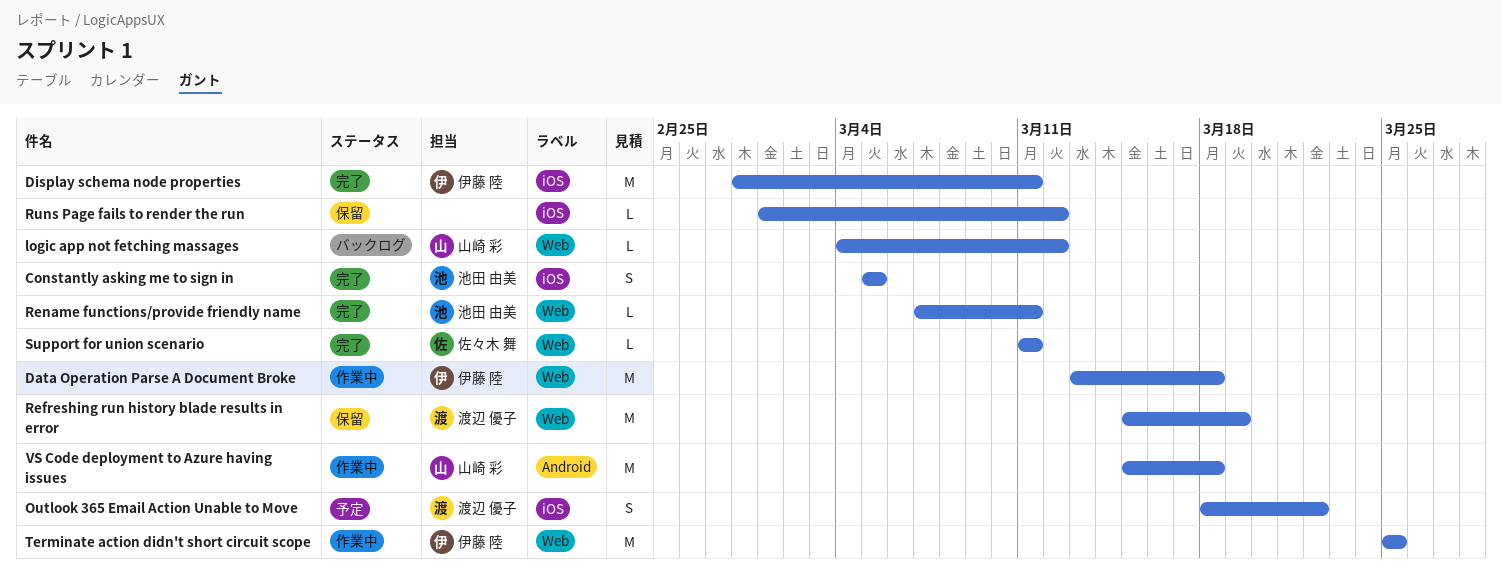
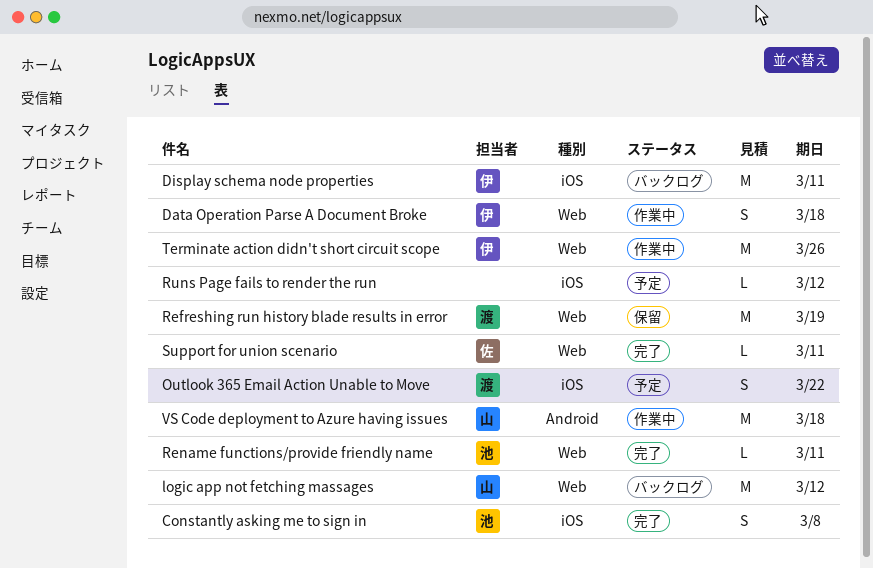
Constantly asking me to sign in, due: Mar 5 -> Mar 8
Data Operation Parse A Document Broke, estimate: M -> S
Display schema node properties, status: 完了 -> バックログ
logic app not fetching massages, estimate: L -> M
Runs Page fails to render the run, status: 保留 -> 予定
Terminate action didn't short circuit scope, due: Mar 25 -> Mar 26

